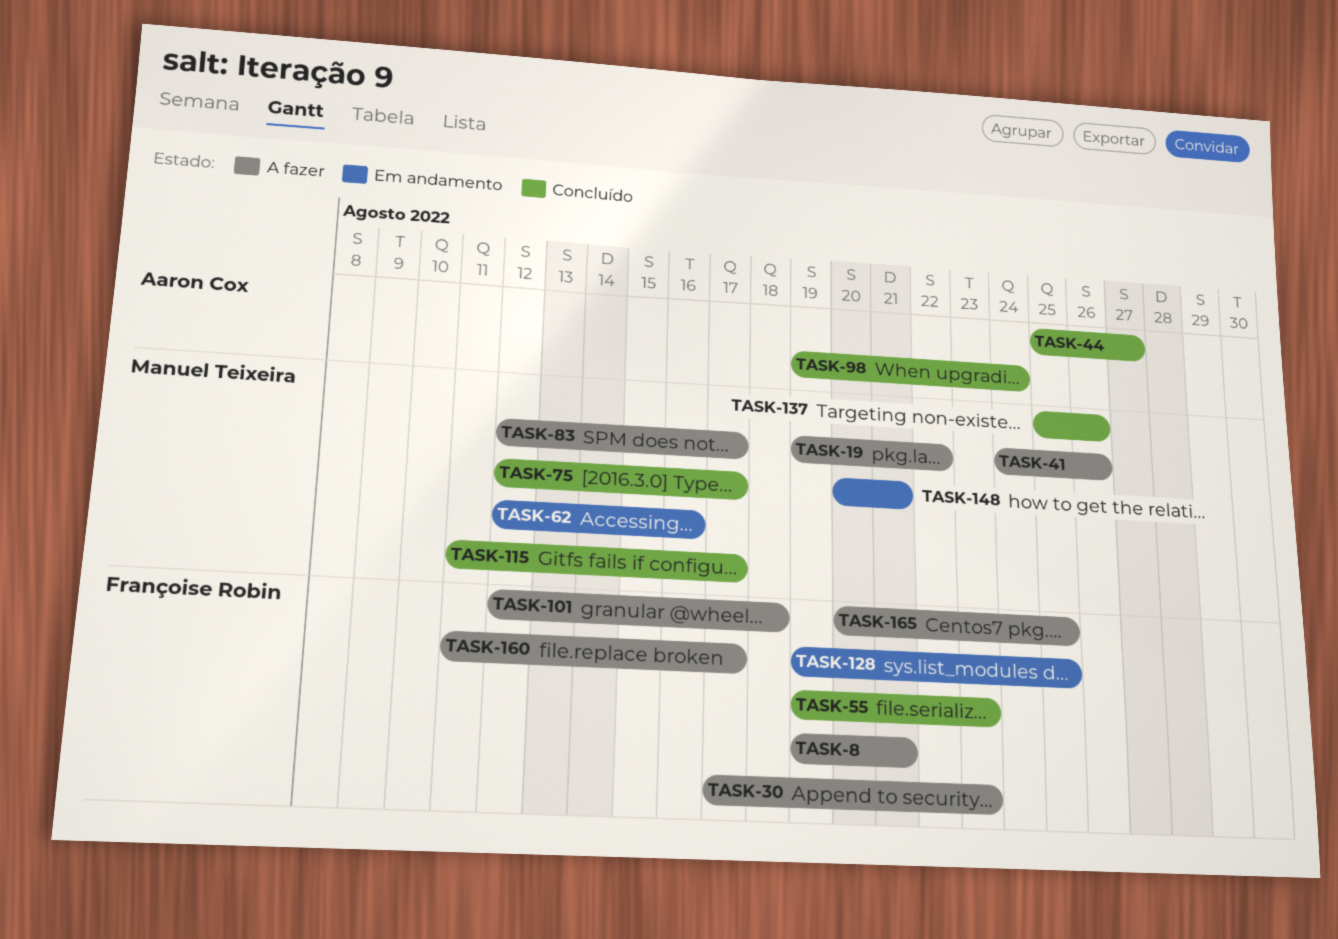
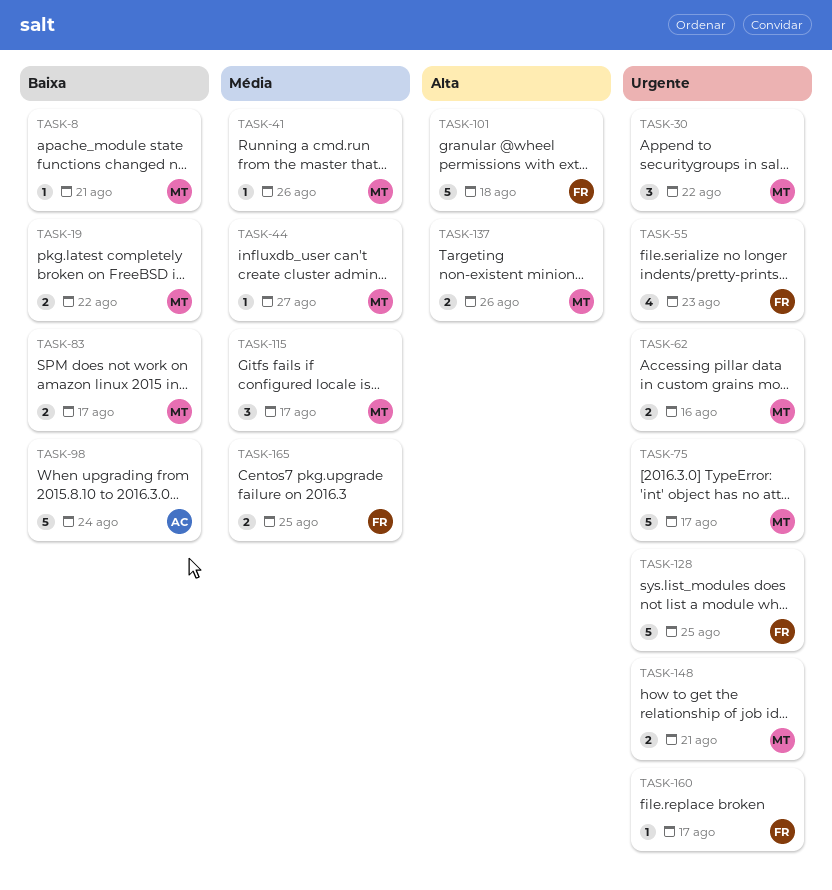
TASK-8, owner: Françoise Robin -> Manuel Teixeira
TASK-30, owner: Françoise Robin -> Manuel Teixeira
TASK-30, due: Aug 23 -> Aug 22
TASK-44, owner: Aaron Cox -> Manuel Teixeira

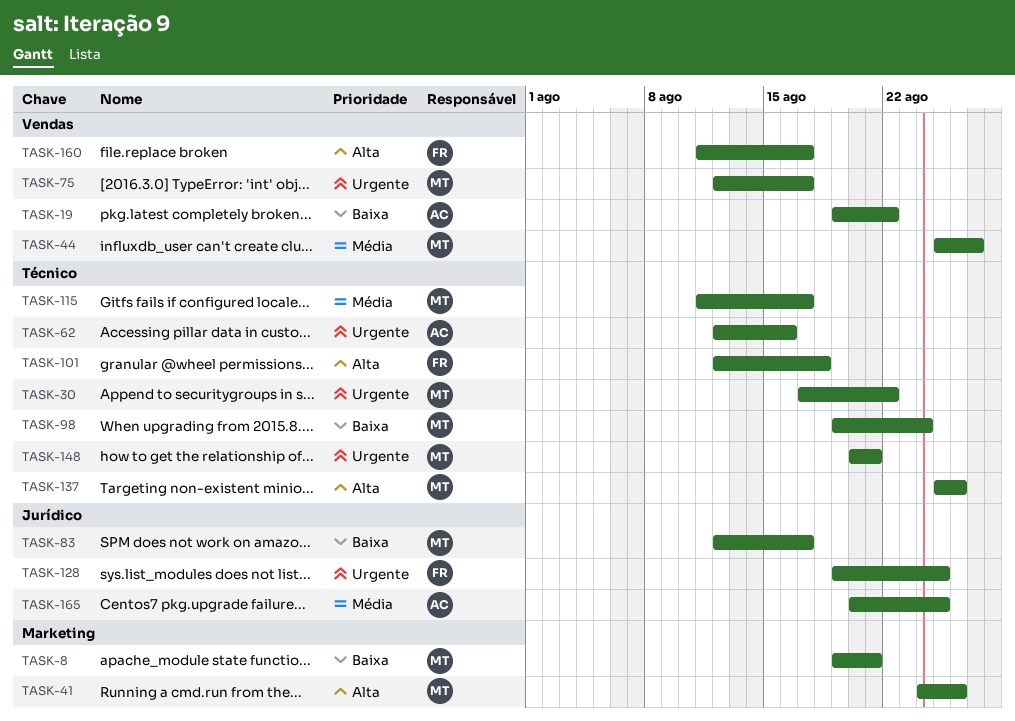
TASK-19, owner: MT -> AC
TASK-41, priority: Média -> Alta
TASK-55: present -> none
TASK-62, owner: MT -> AC
TASK-98, owner: AC -> MT
TASK-160, priority: Urgente -> Alta
TASK-165, owner: FR -> AC

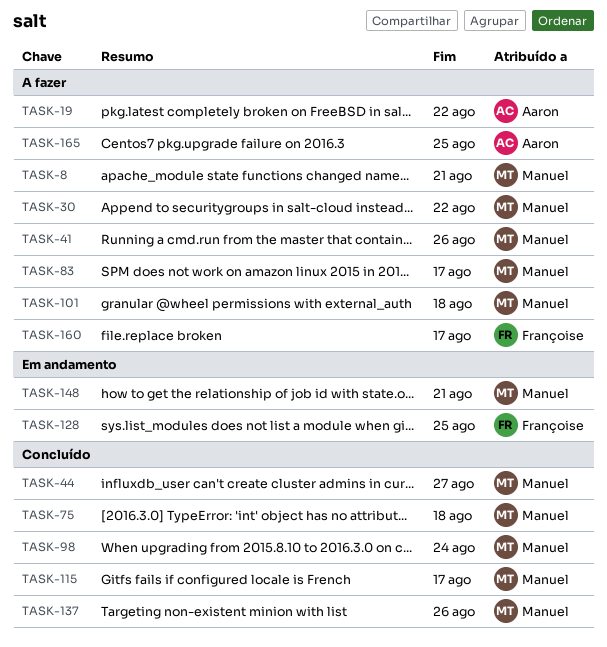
TASK-62: present -> none
TASK-75, due: Aug 17 -> Aug 18
TASK-101, owner: Françoise -> Manuel

